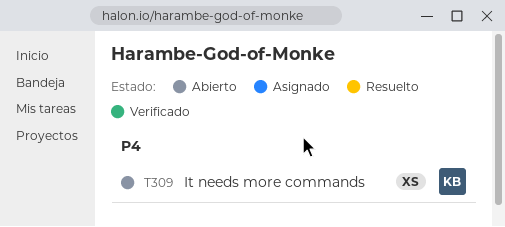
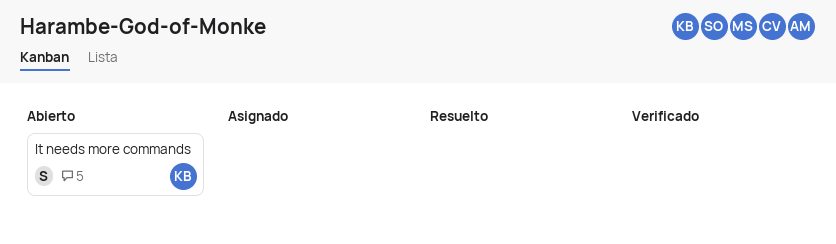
It needs more commands, estimate: XS -> S

